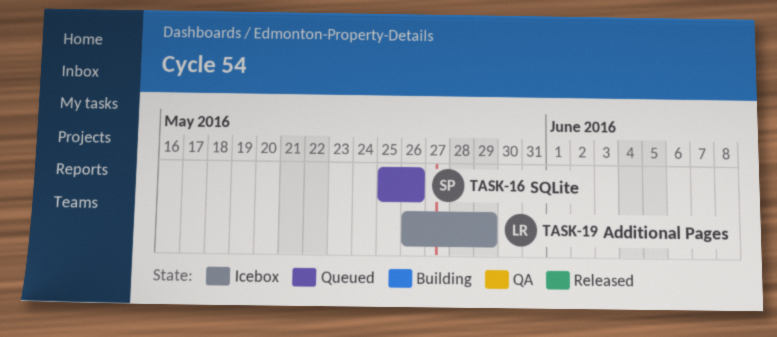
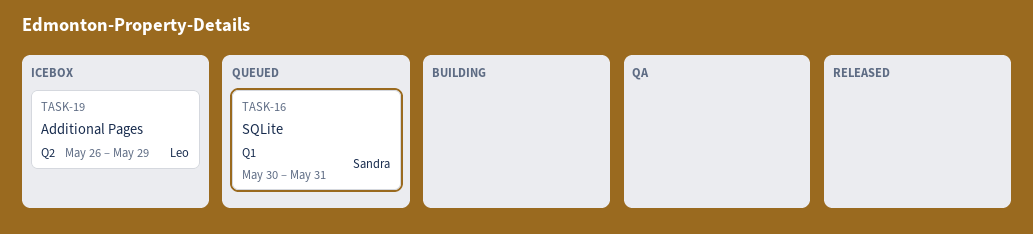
TASK-16, start: May 25 -> May 30
TASK-16, due: May 26 -> May 31

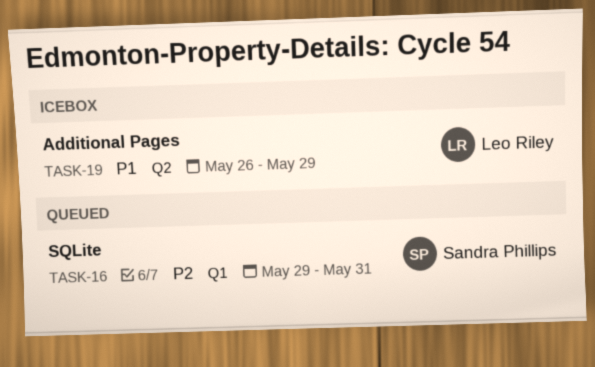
TASK-16, start: May 30 -> May 29

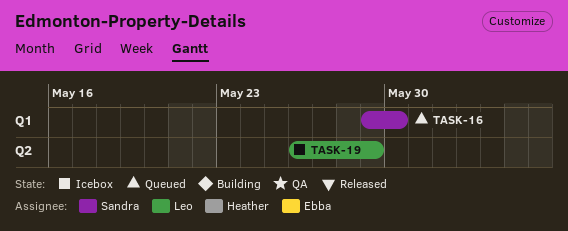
TASK-16, due: May 31 -> May 30

